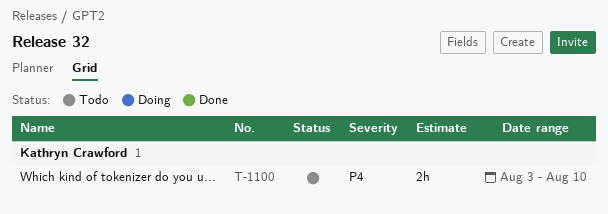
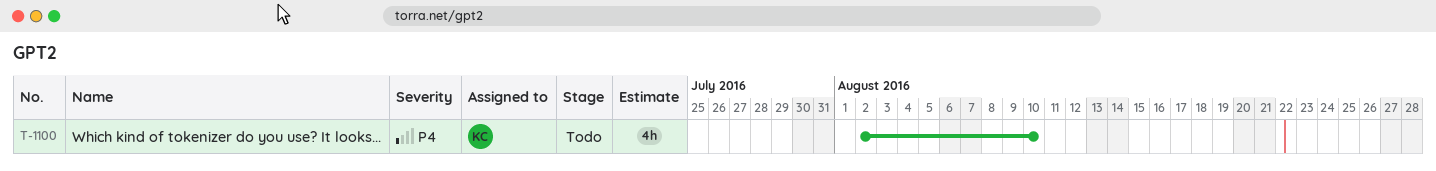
T-1100, estimate: 2h -> 4h
T-1100, start: Aug 3 -> Aug 2

